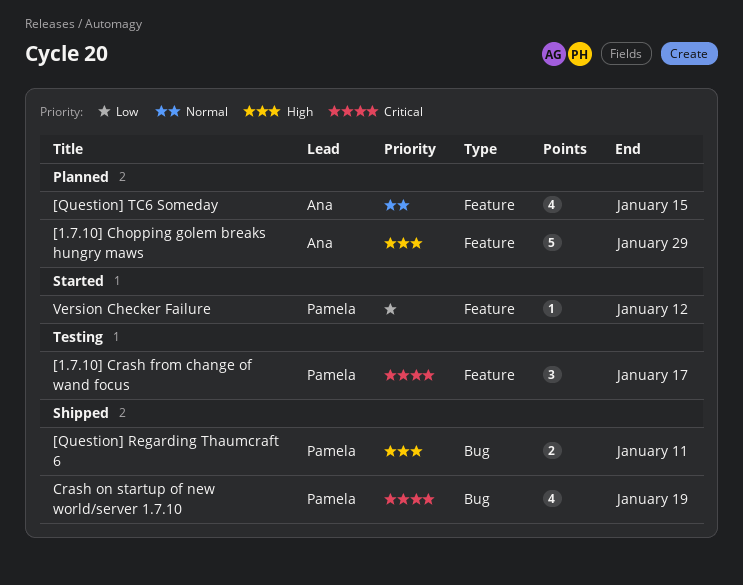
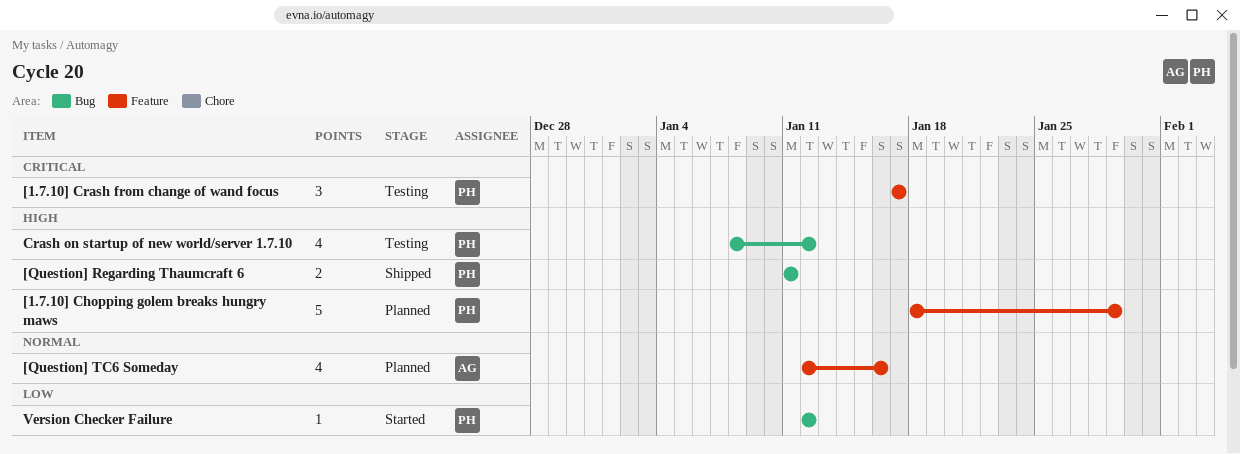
[1.7.10] Chopping golem breaks hungry maws, owner: Ana -> Pamela
[Question] TC6 Someday, due: Jan 15 -> Jan 16
Crash on startup of new world/server 1.7.10, status: Shipped -> Testing
Crash on startup of new world/server 1.7.10, priority: Critical -> High
Crash on startup of new world/server 1.7.10, due: Jan 19 -> Jan 12
Version Checker Failure, label: Feature -> Bug

